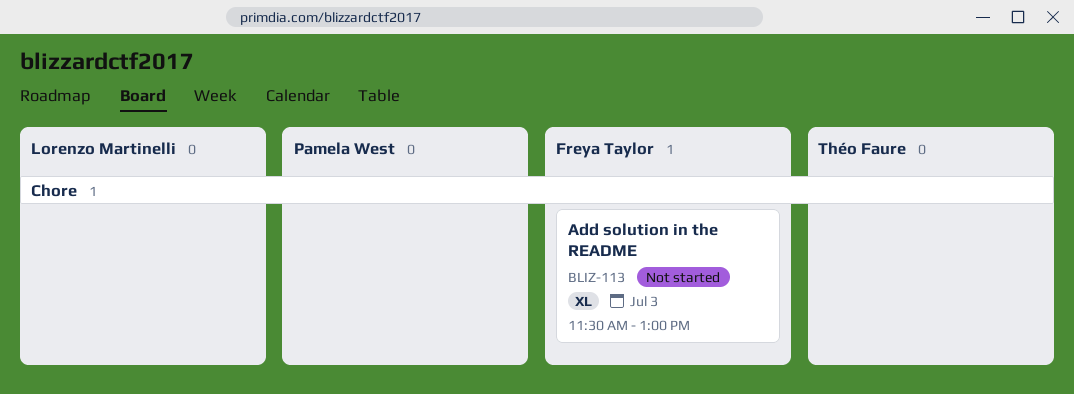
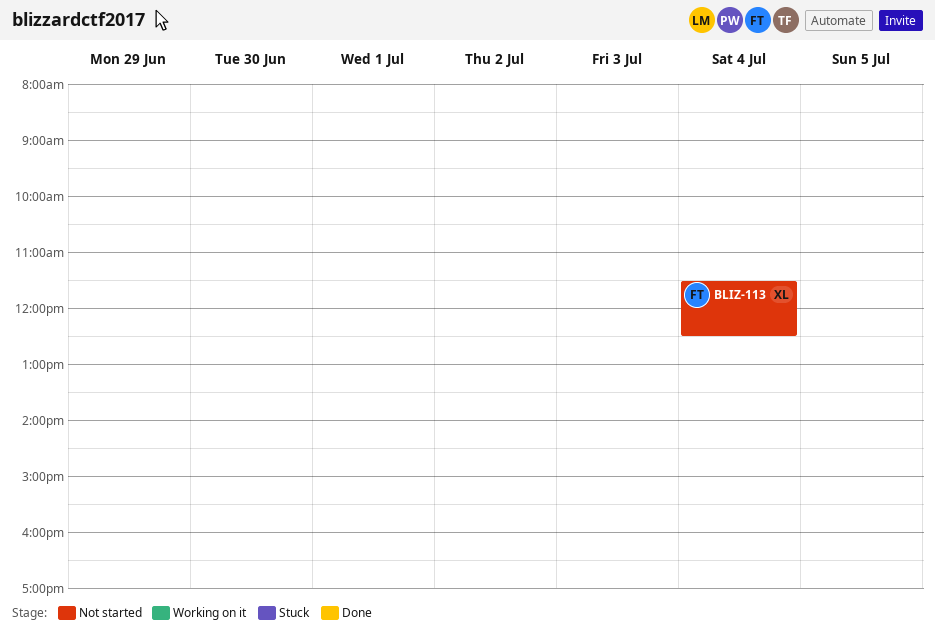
BLIZ-113, day: Jul 3 -> Jul 4
BLIZ-113, ends: 13:00 -> 12:30

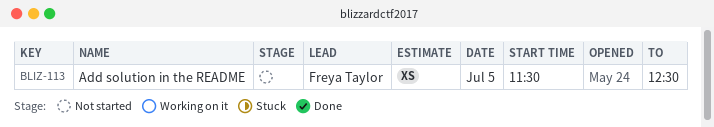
BLIZ-113, estimate: XL -> XS
BLIZ-113, day: Jul 4 -> Jul 5

